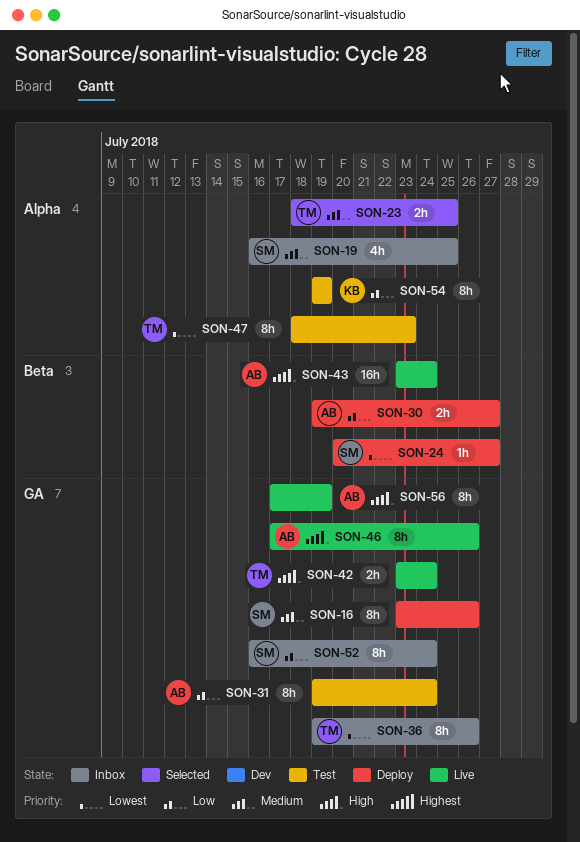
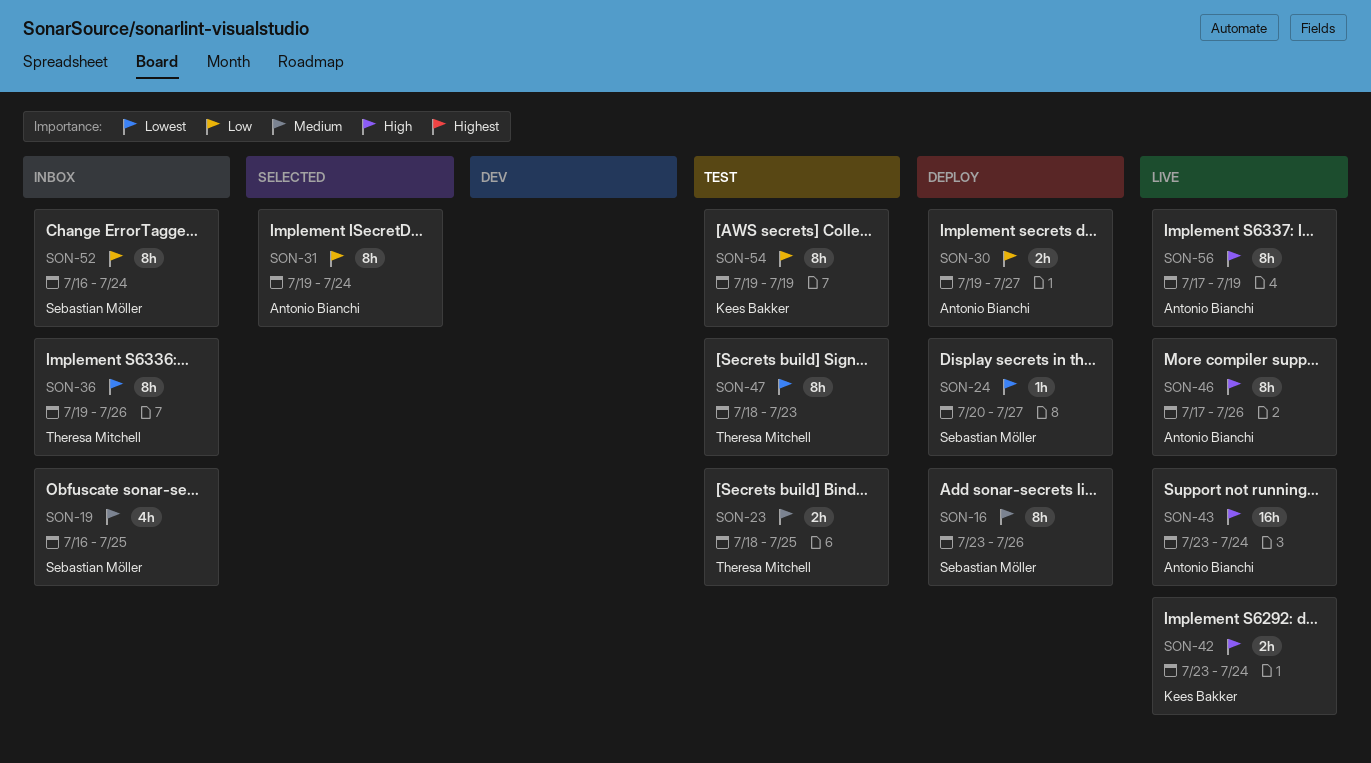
SON-23, status: Selected -> Test
SON-31, status: Test -> Selected
SON-42, owner: Theresa Mitchell -> Kees Bakker

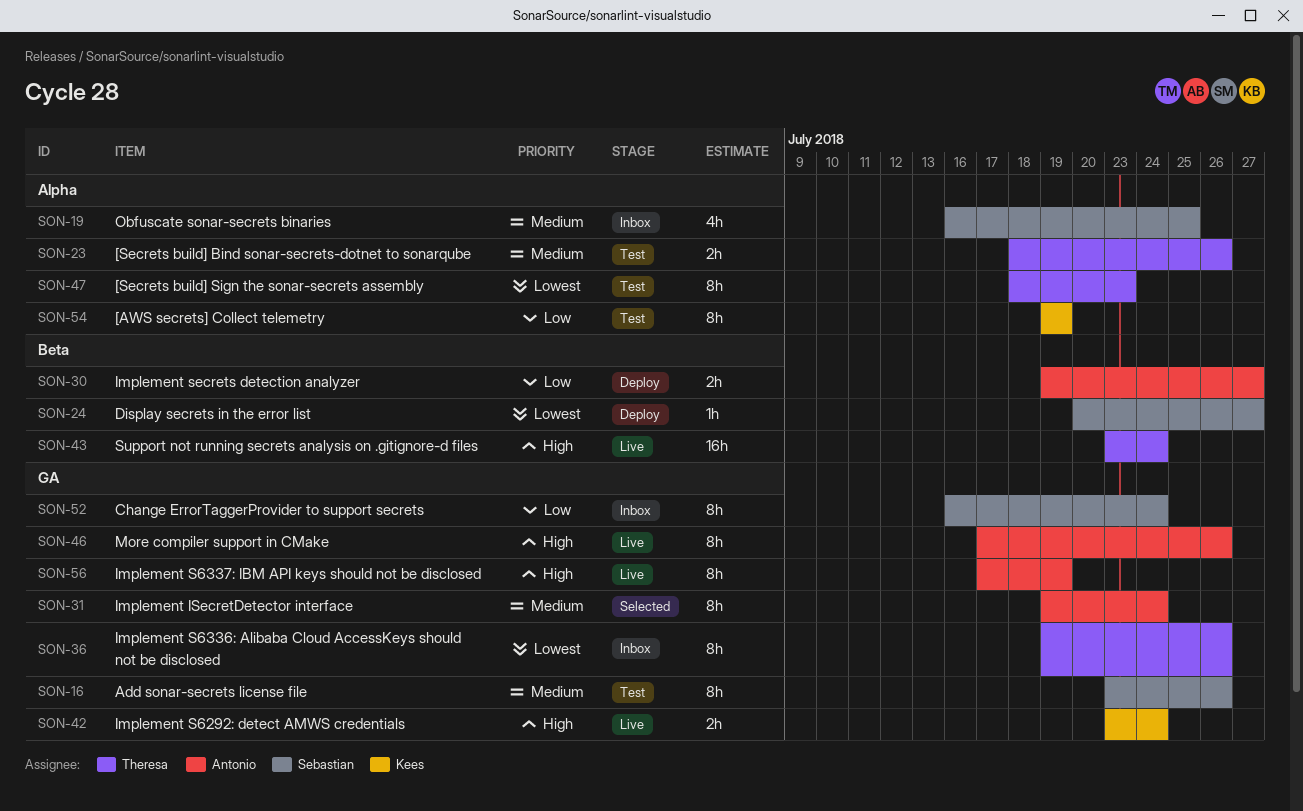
SON-16, status: Deploy -> Test
SON-23, due: Jul 25 -> Jul 26
SON-31, priority: Low -> Medium
SON-43, owner: Antonio Bianchi -> Theresa Mitchell

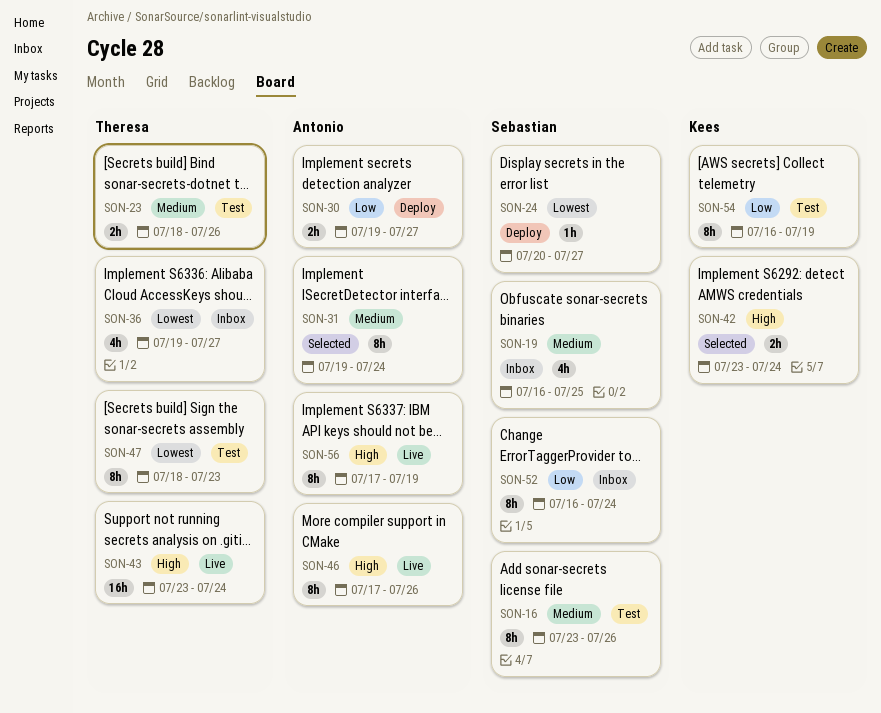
SON-36, estimate: 8h -> 4h
SON-36, due: Jul 26 -> Jul 27
SON-42, status: Live -> Selected
SON-54, start: Jul 19 -> Jul 16

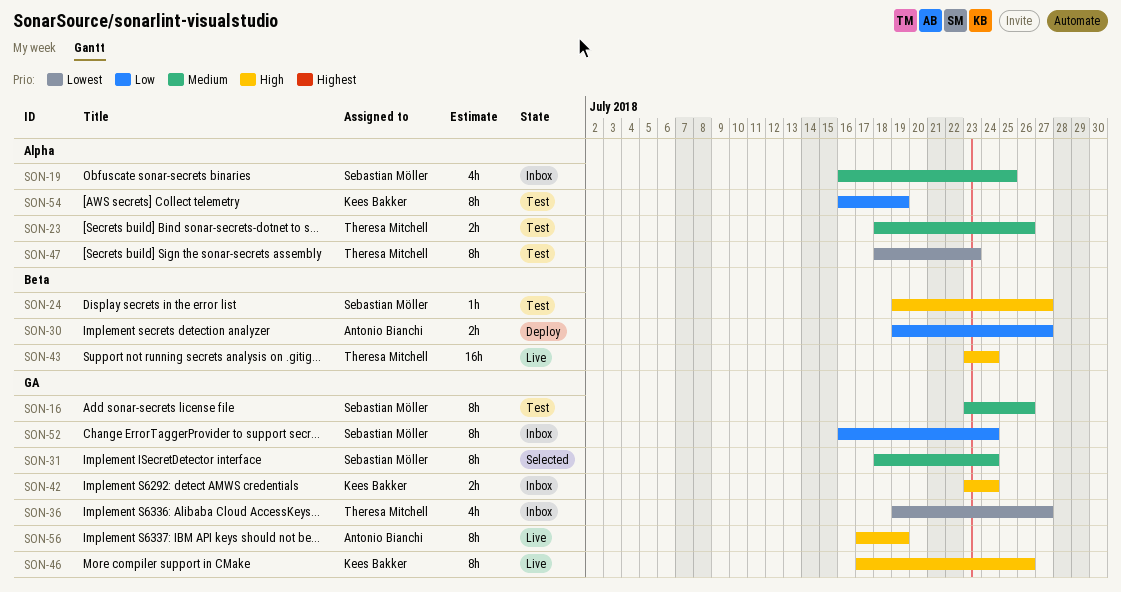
SON-24, status: Deploy -> Test
SON-24, priority: Lowest -> High
SON-24, start: Jul 20 -> Jul 19
SON-31, owner: Antonio Bianchi -> Sebastian Möller
SON-31, start: Jul 19 -> Jul 18
SON-42, status: Selected -> Inbox
SON-46, owner: Antonio Bianchi -> Kees Bakker

